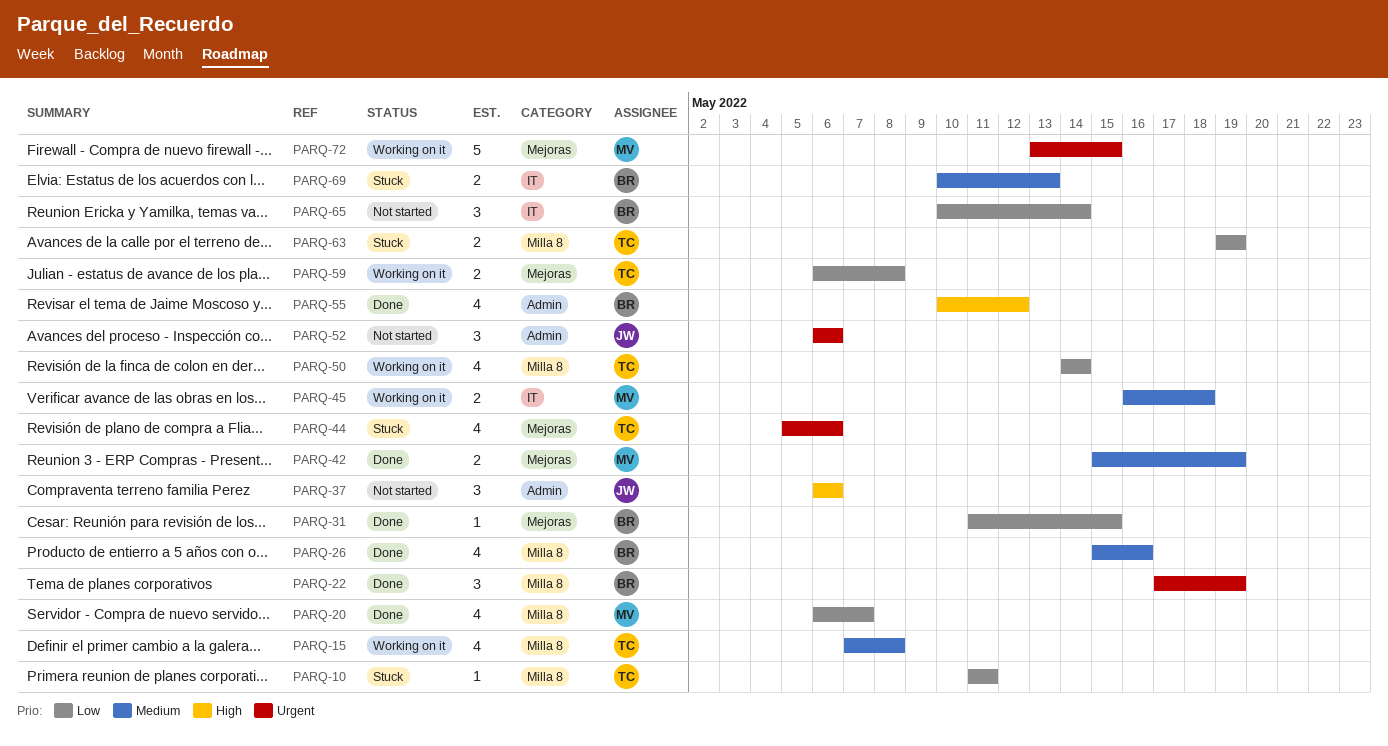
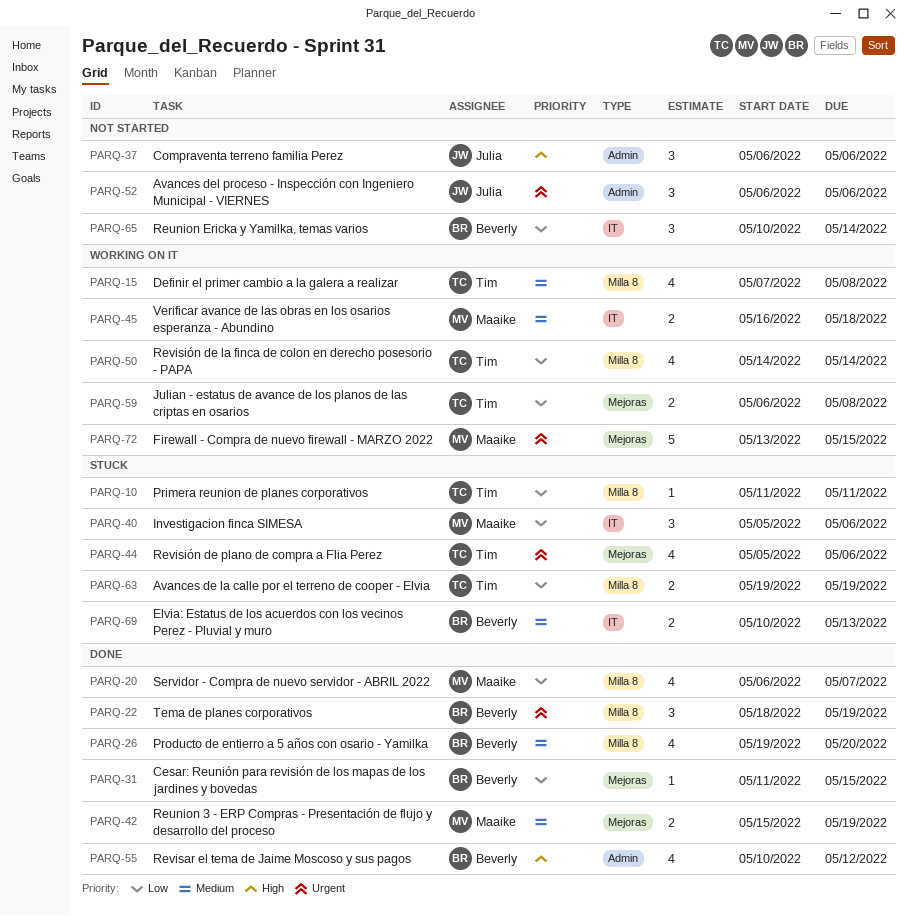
PARQ-22, start: May 17 -> May 18
PARQ-26, start: May 15 -> May 19
PARQ-26, due: May 16 -> May 20
PARQ-40: none -> present

